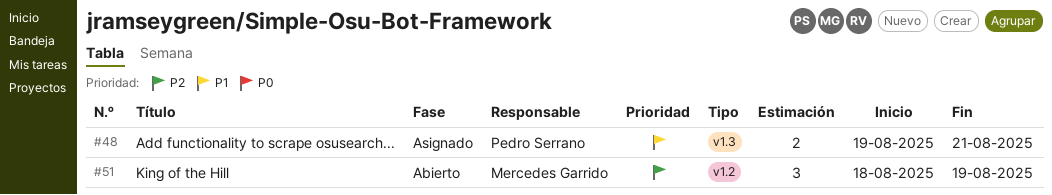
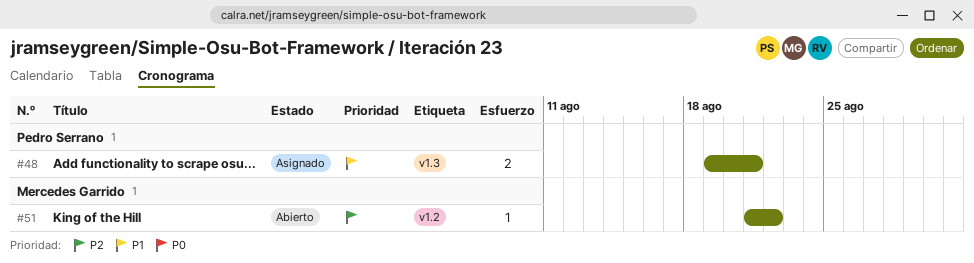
#51, estimate: 3 -> 1
#51, start: Aug 18 -> Aug 21
#51, due: Aug 19 -> Aug 22

